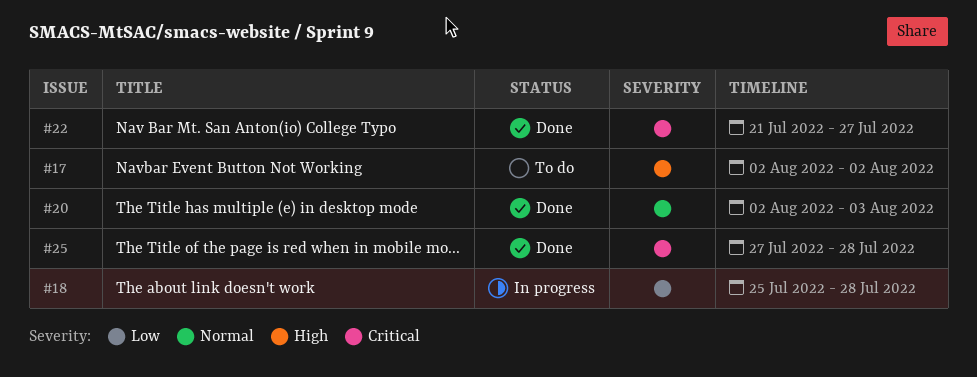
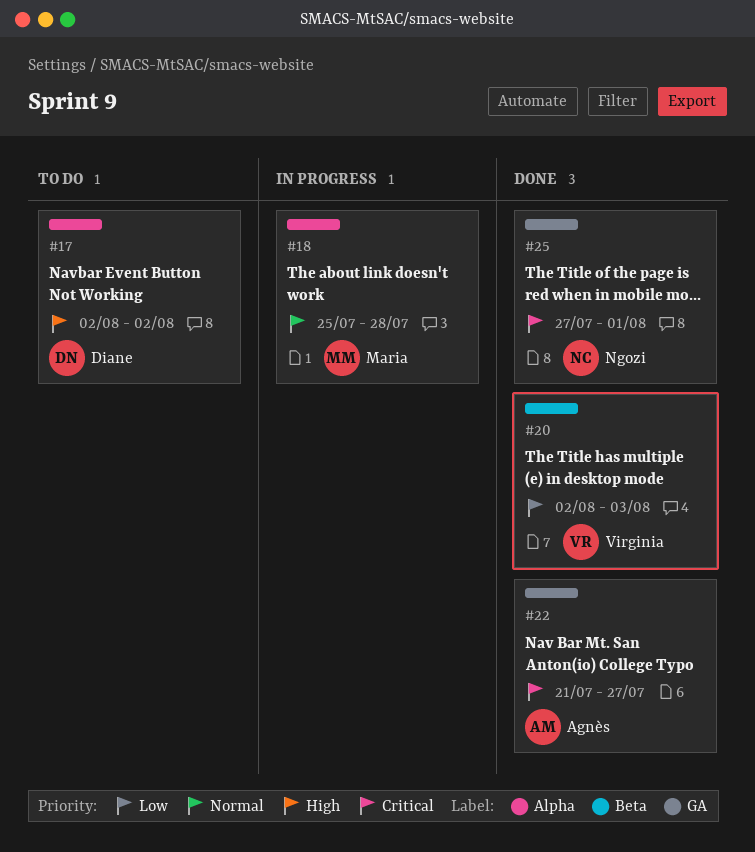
#18, priority: Low -> Normal
#20, priority: Normal -> Low
#25, due: Jul 28 -> Aug 1

